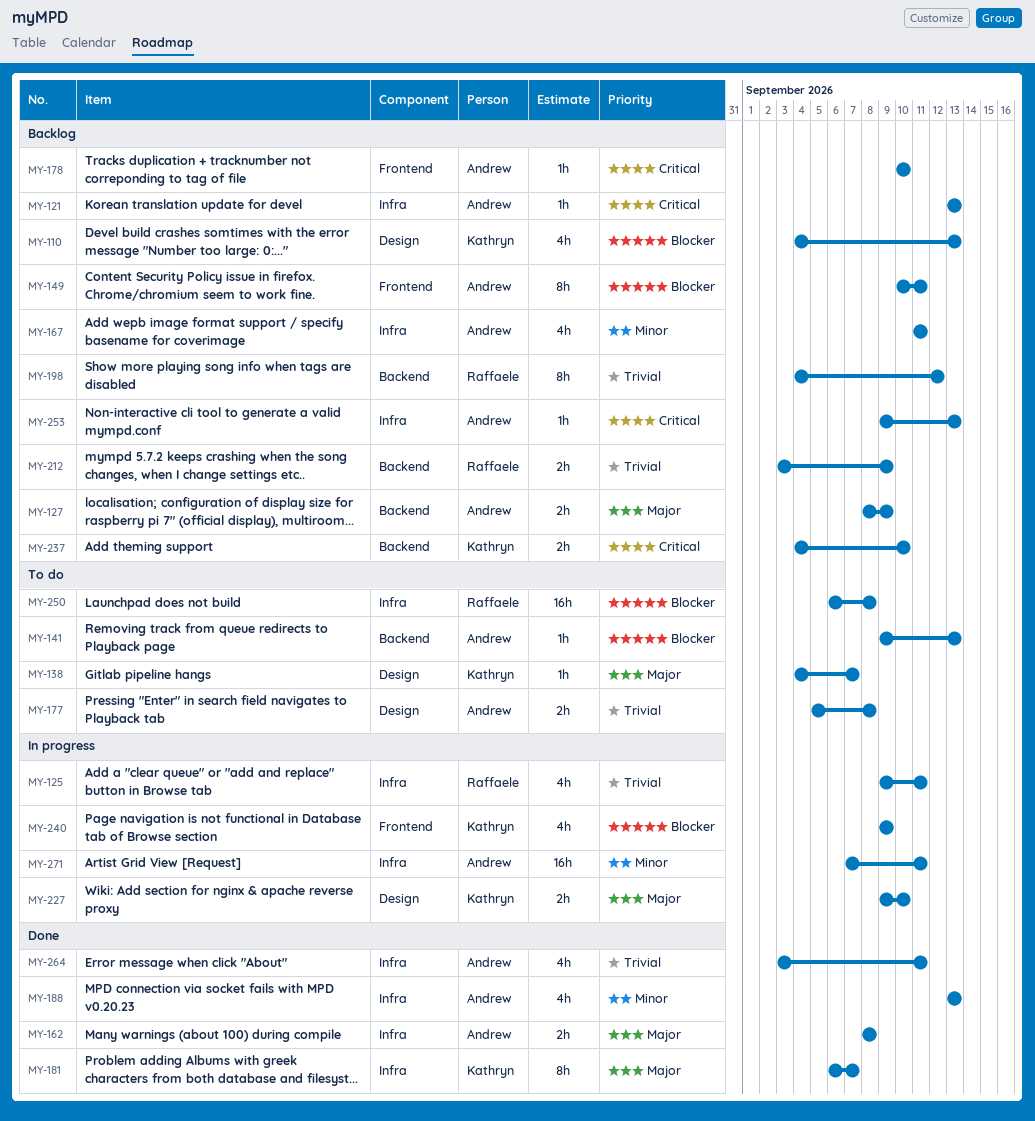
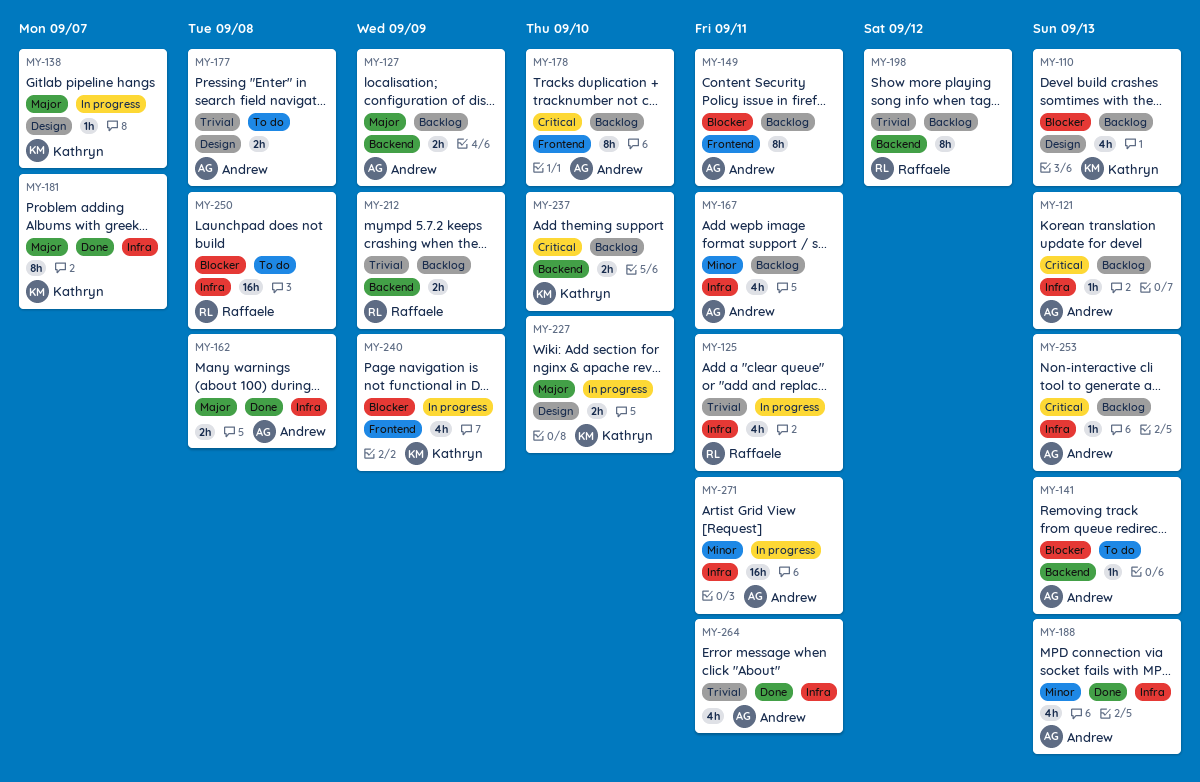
MY-138, status: To do -> In progress
MY-178, estimate: 1h -> 8h

